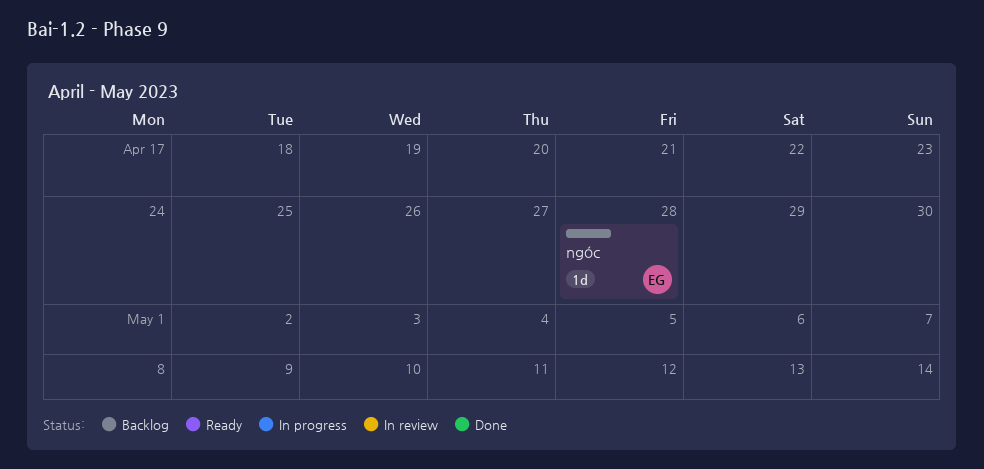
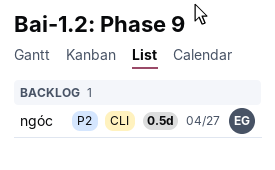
ngóc, estimate: 1d -> 0.5d
ngóc, due: Apr 28 -> Apr 27

